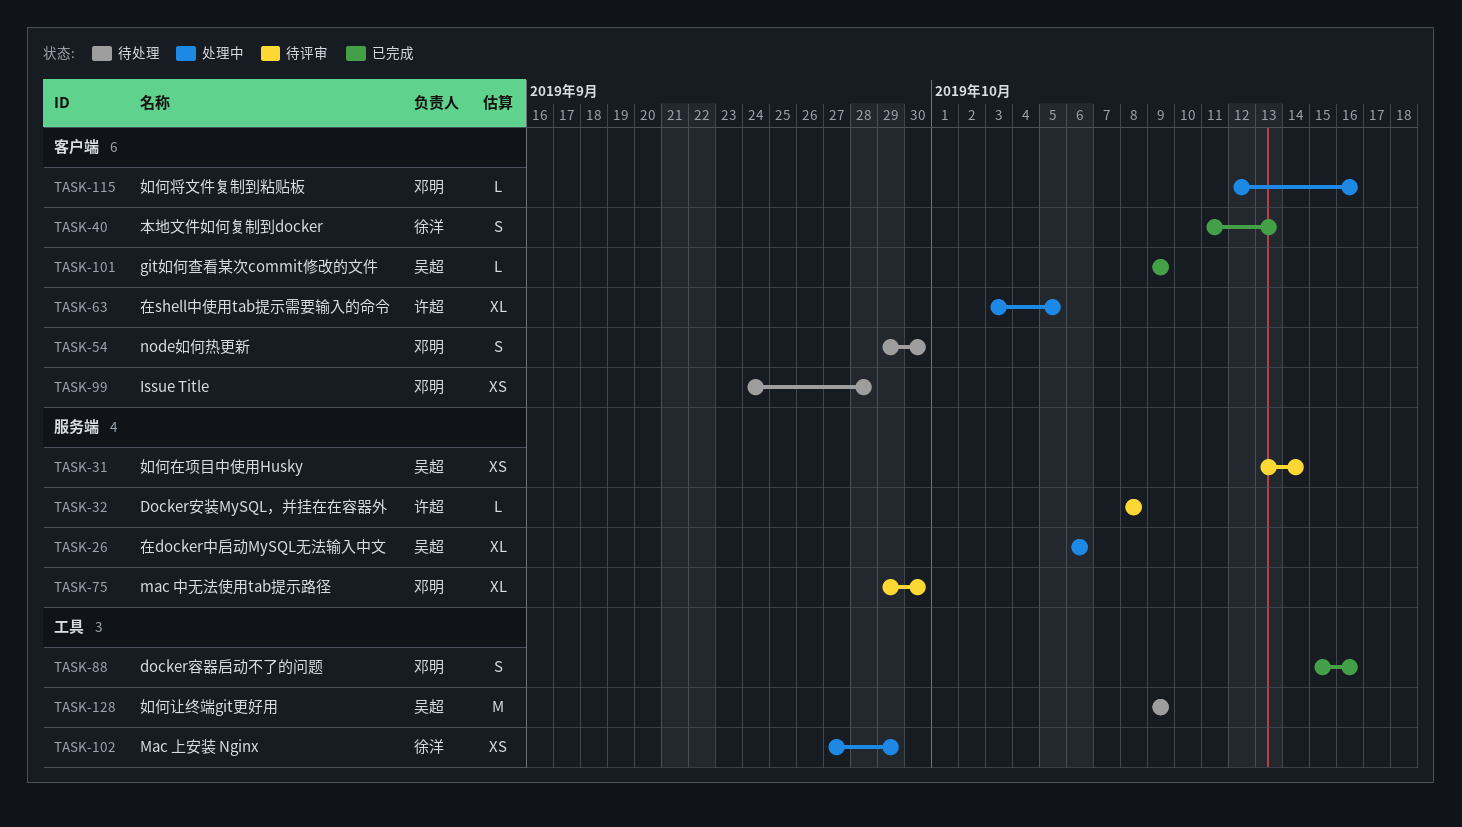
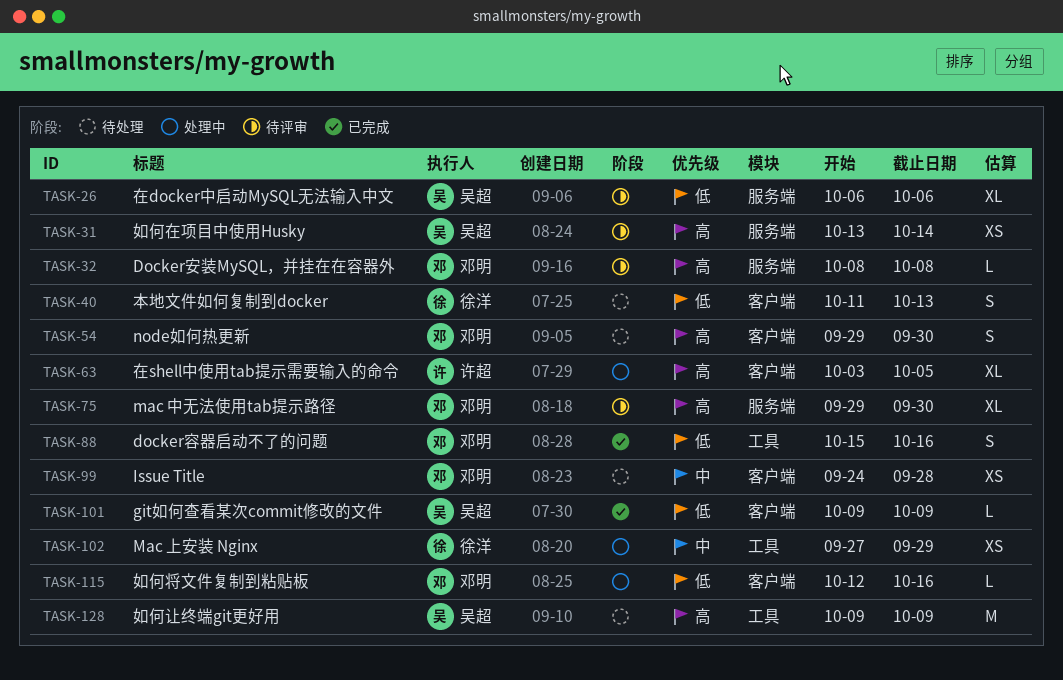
TASK-26, status: 处理中 -> 待评审
TASK-32, owner: 许超 -> 邓明
TASK-40, status: 已完成 -> 待处理

